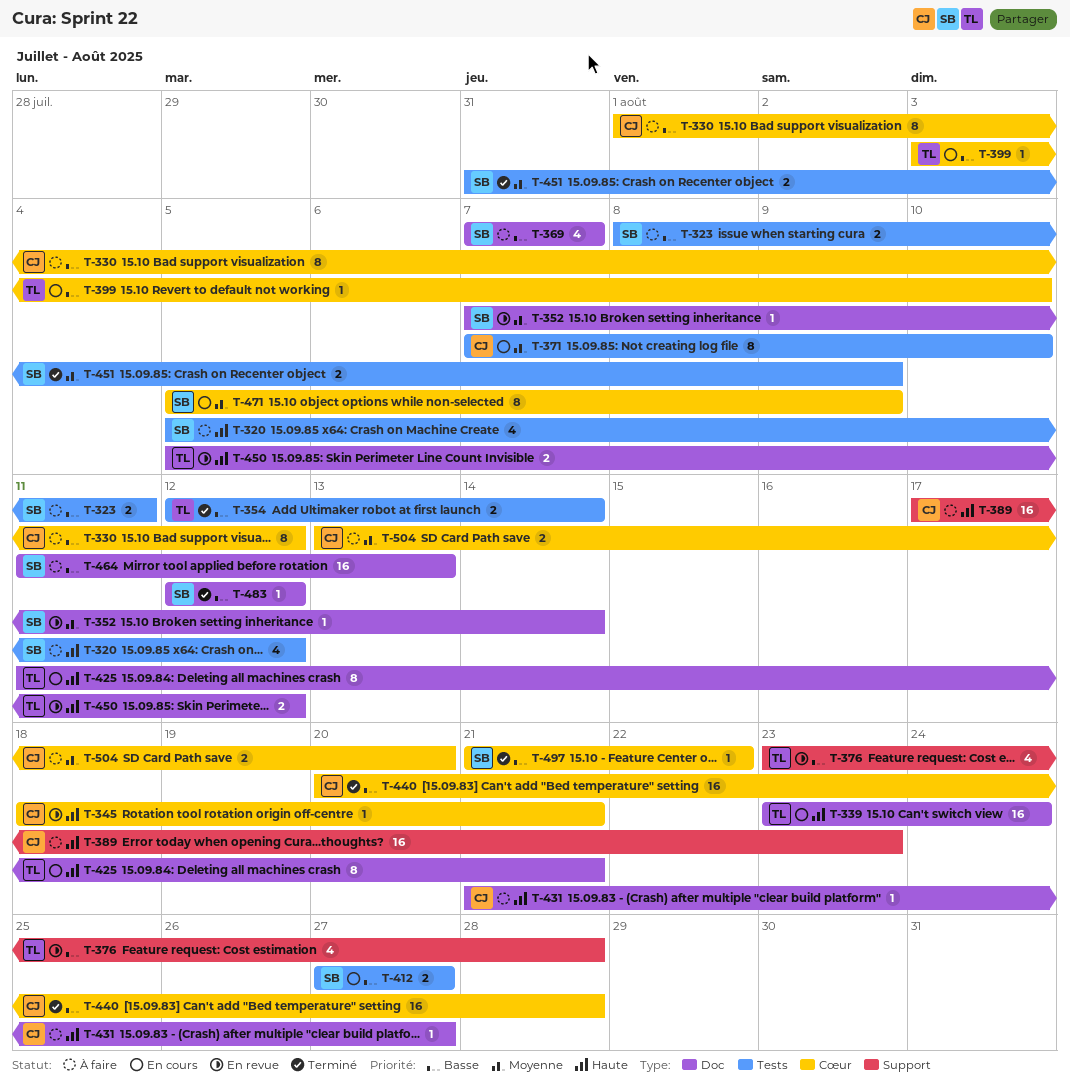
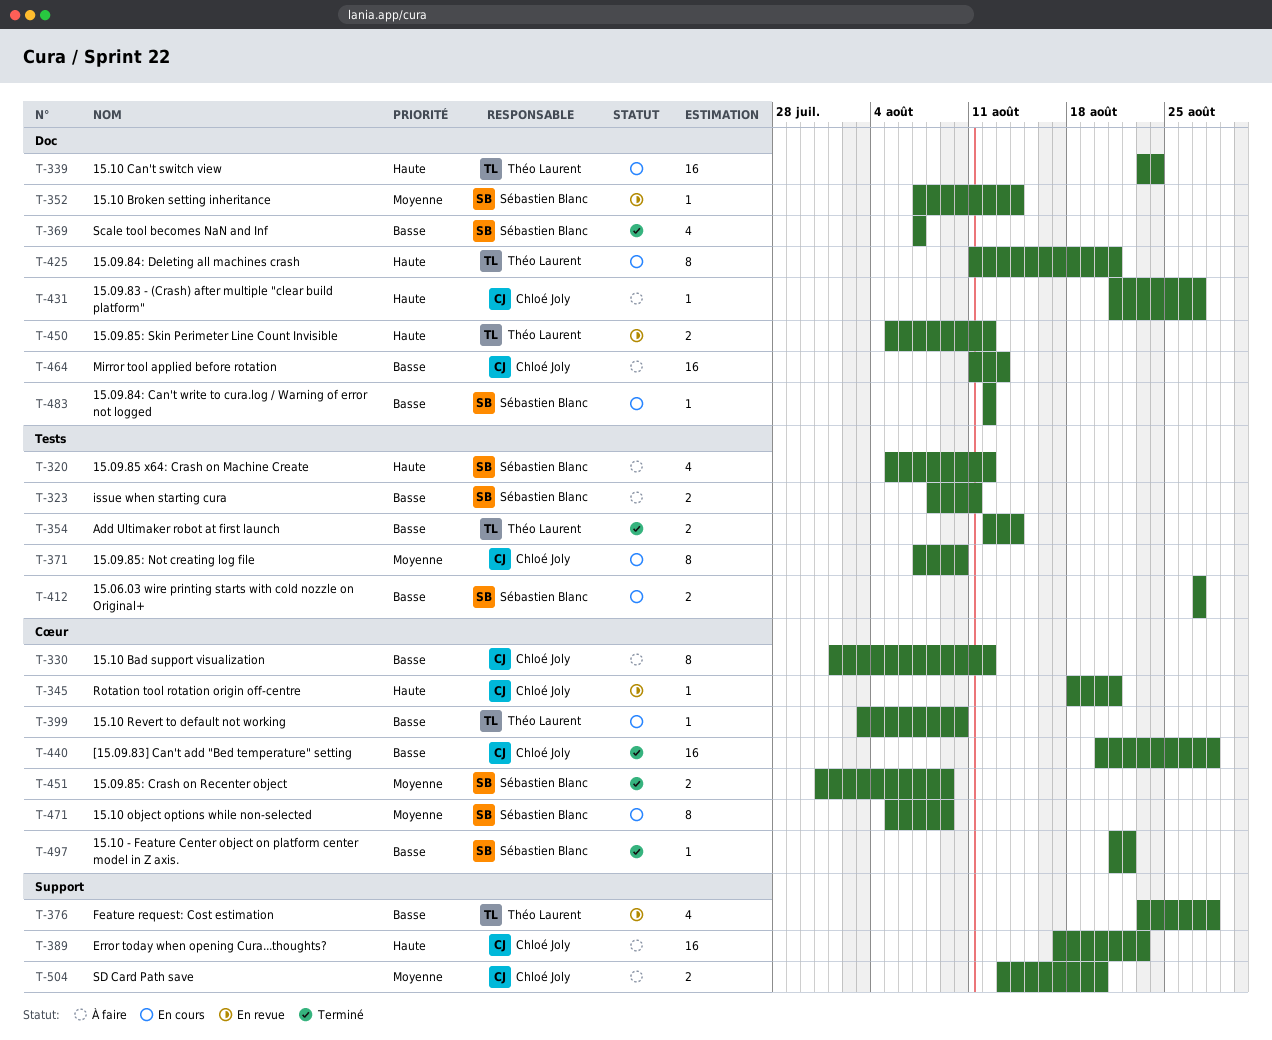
T-369, status: À faire -> Terminé
T-451, label: Tests -> Cœur
T-464, owner: Sébastien Blanc -> Chloé Joly
T-483, status: Terminé -> En cours
T-504, label: Cœur -> Support

